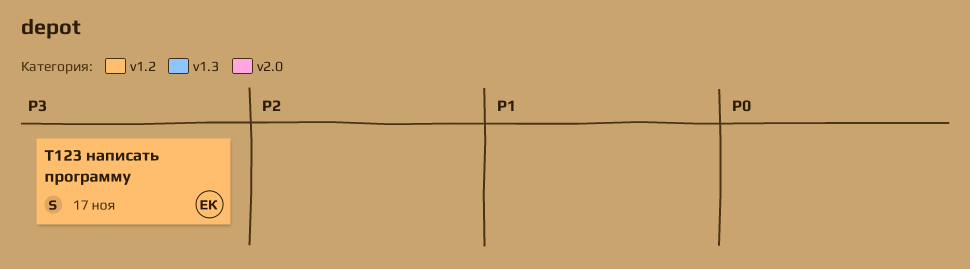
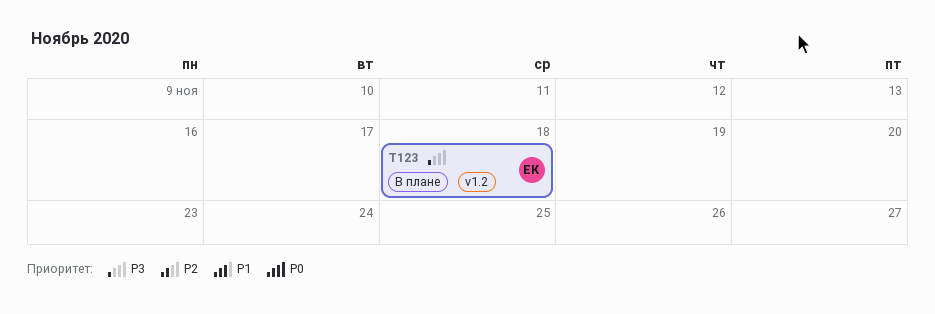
T123, due: Nov 17 -> Nov 18

